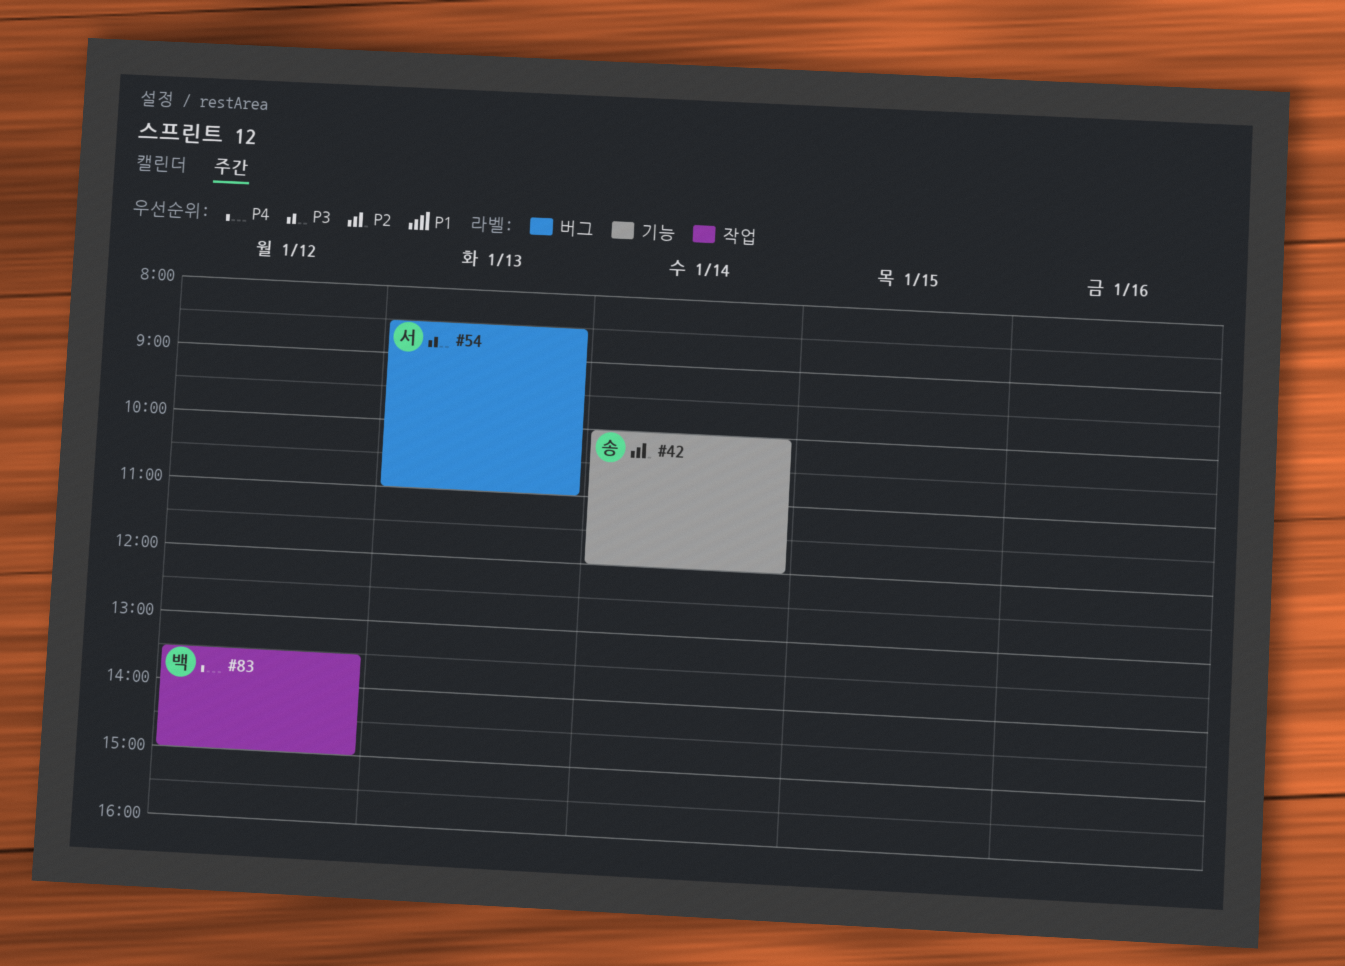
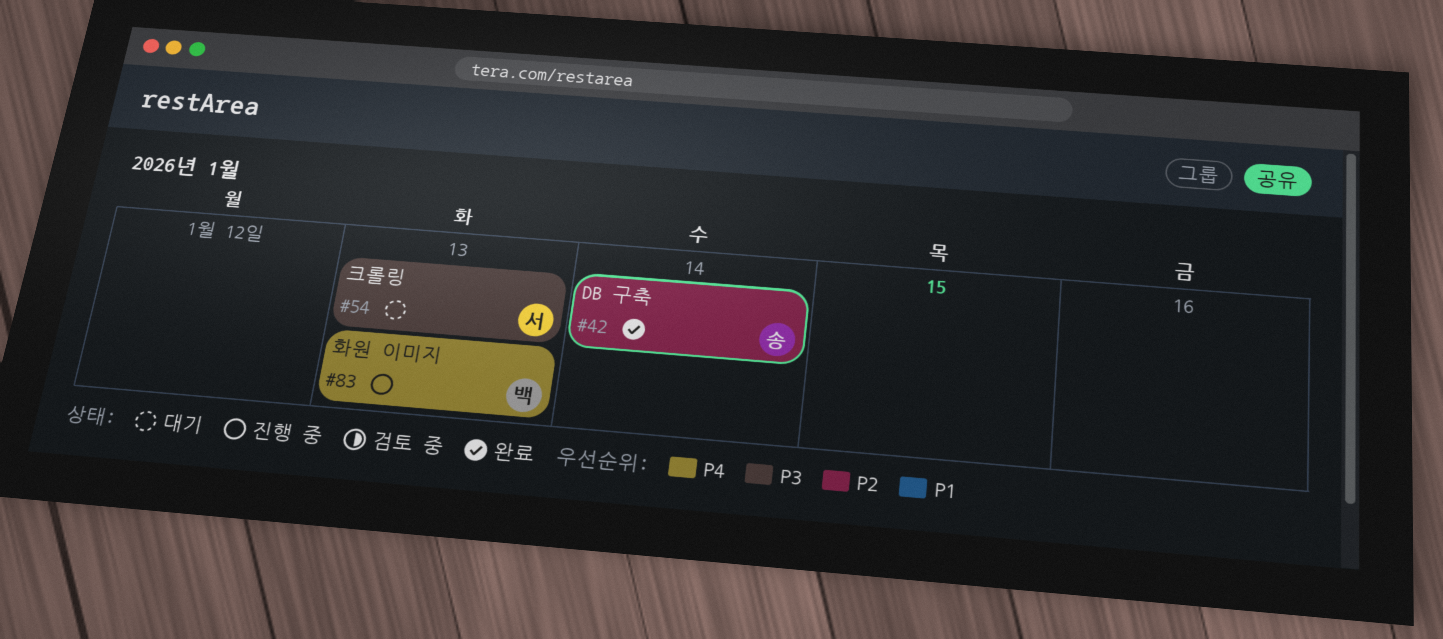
#83, day: Jan 12 -> Jan 13

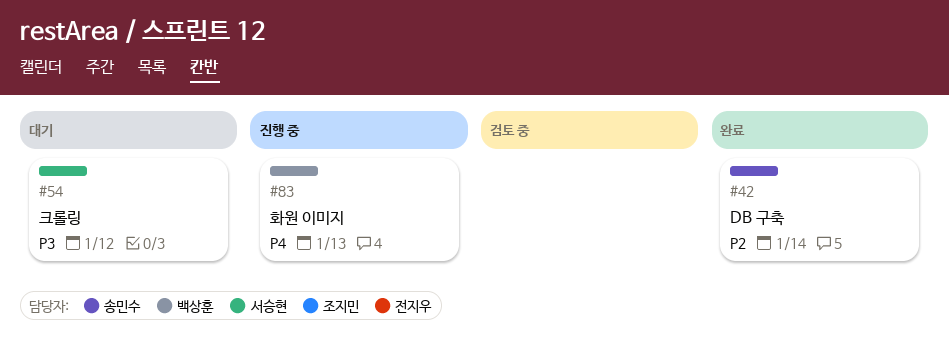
#54, day: Jan 13 -> Jan 12

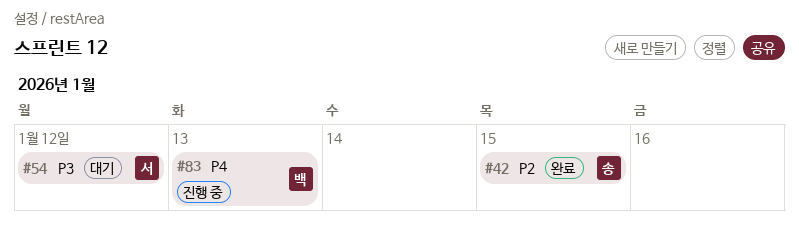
#42, day: Jan 14 -> Jan 15

